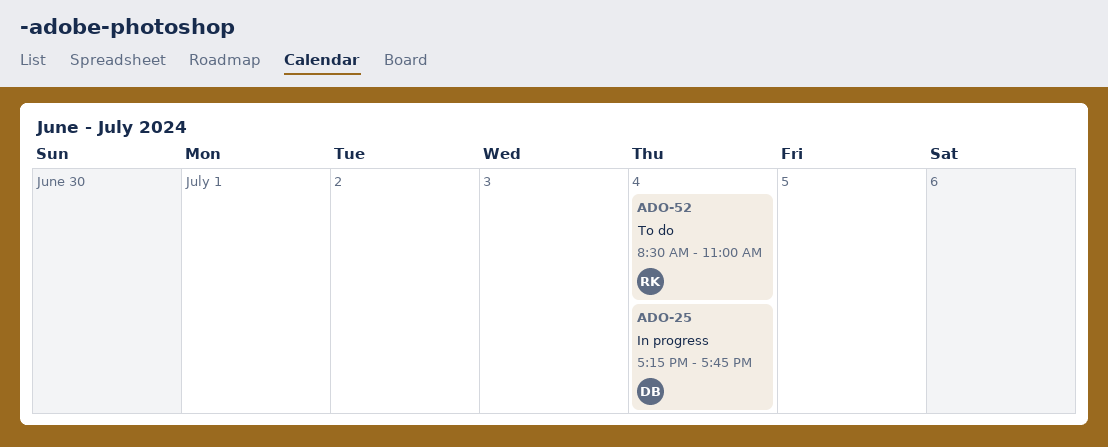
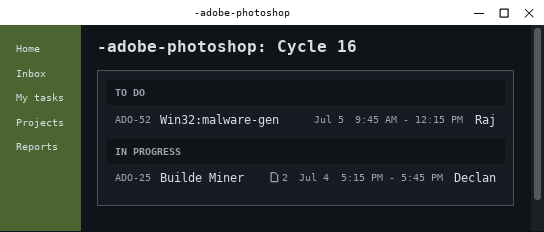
ADO-52, day: Jul 4 -> Jul 5
ADO-52, begins: 08:30 -> 09:45
ADO-52, ends: 11:00 -> 12:15

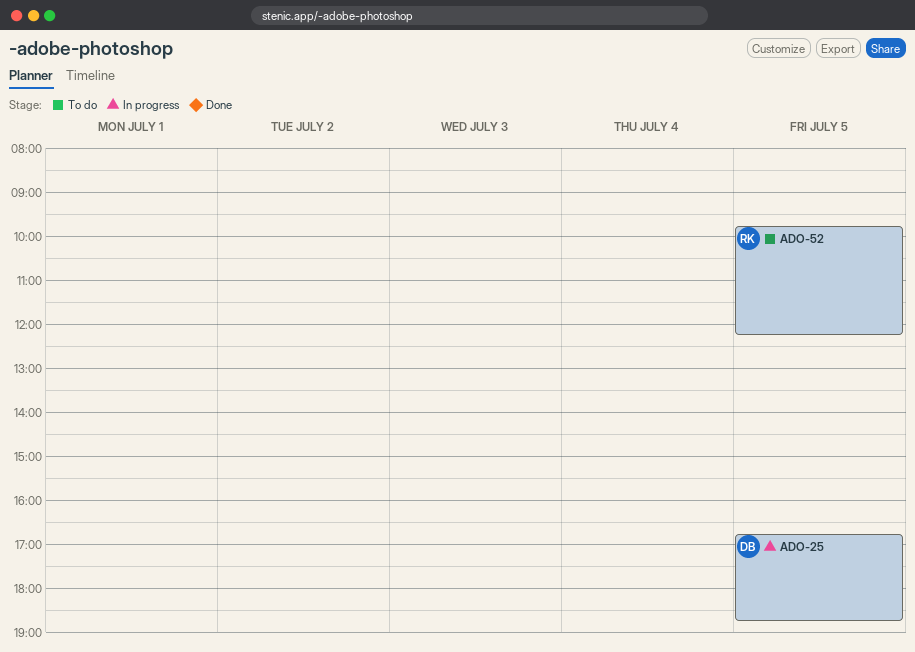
ADO-25, day: Jul 4 -> Jul 5
ADO-25, begins: 17:15 -> 16:45
ADO-25, ends: 17:45 -> 18:45

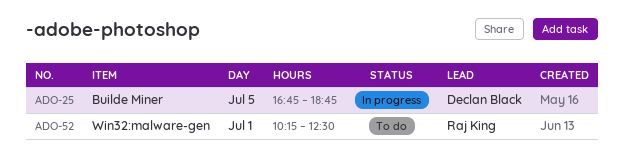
ADO-52, day: Jul 5 -> Jul 1
ADO-52, begins: 09:45 -> 10:15
ADO-52, ends: 12:15 -> 12:30

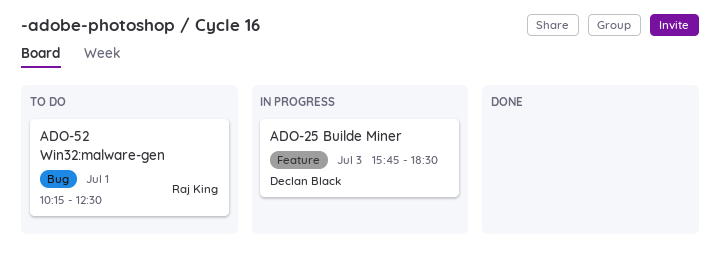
ADO-25, day: Jul 5 -> Jul 3
ADO-25, begins: 16:45 -> 15:45
ADO-25, ends: 18:45 -> 18:30

